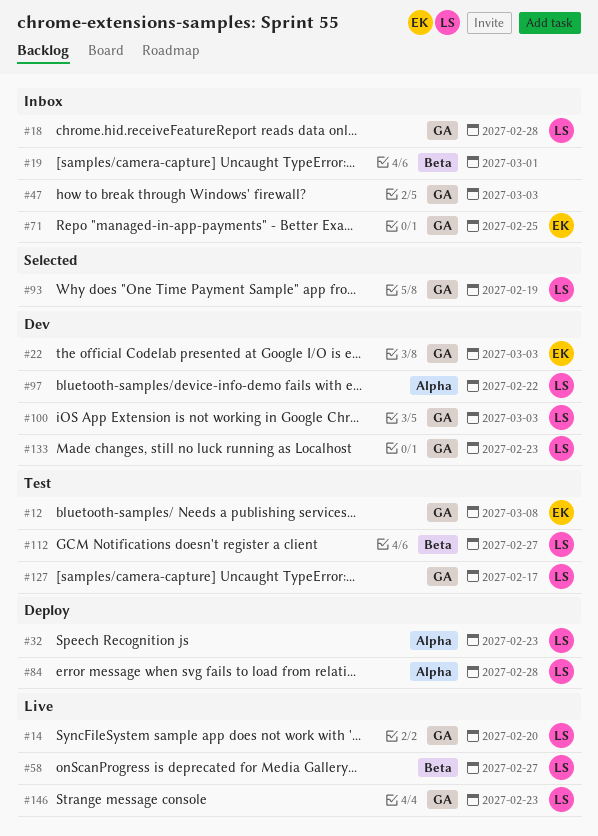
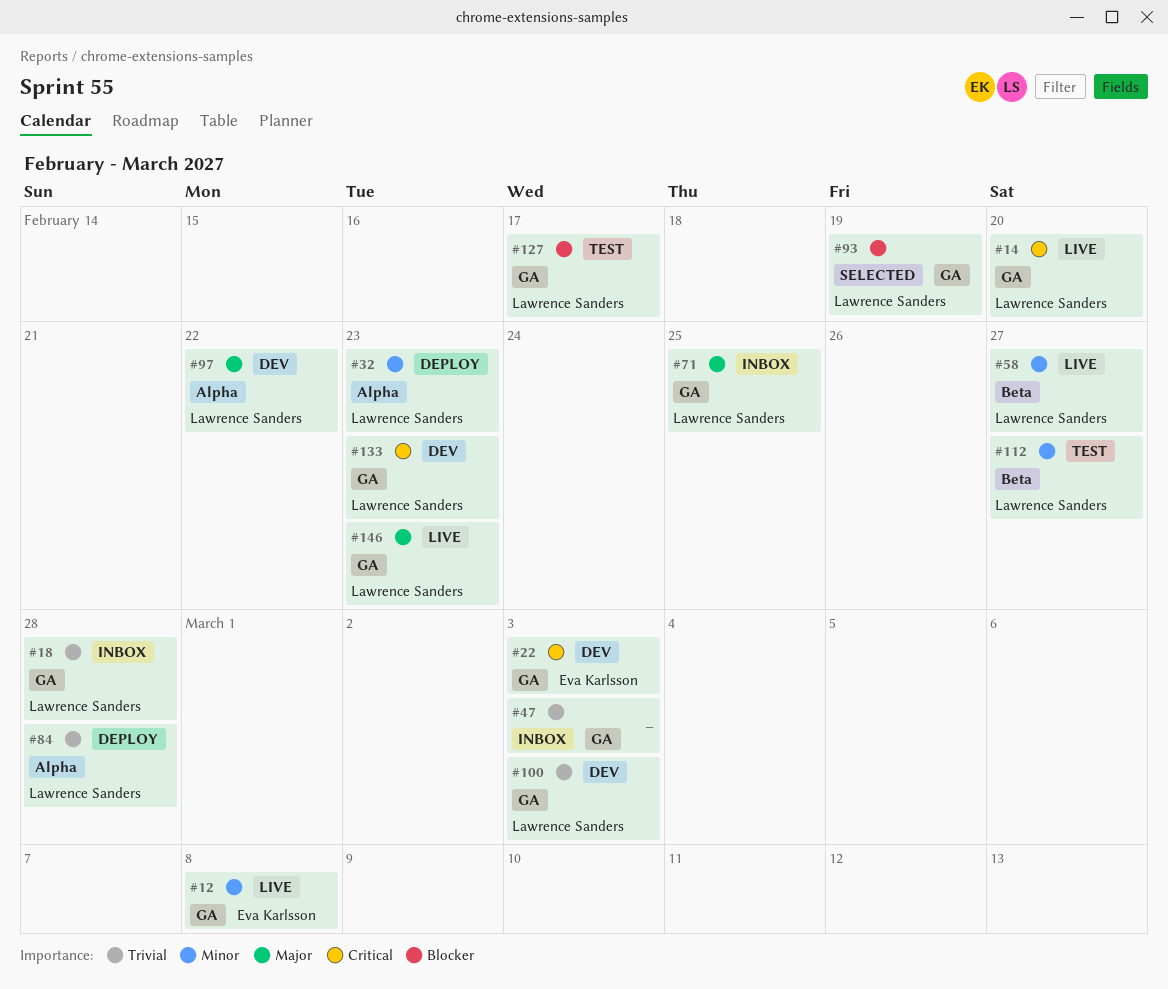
#12, status: Test -> Live
#19: present -> none
#71, owner: Eva Karlsson -> Lawrence Sanders

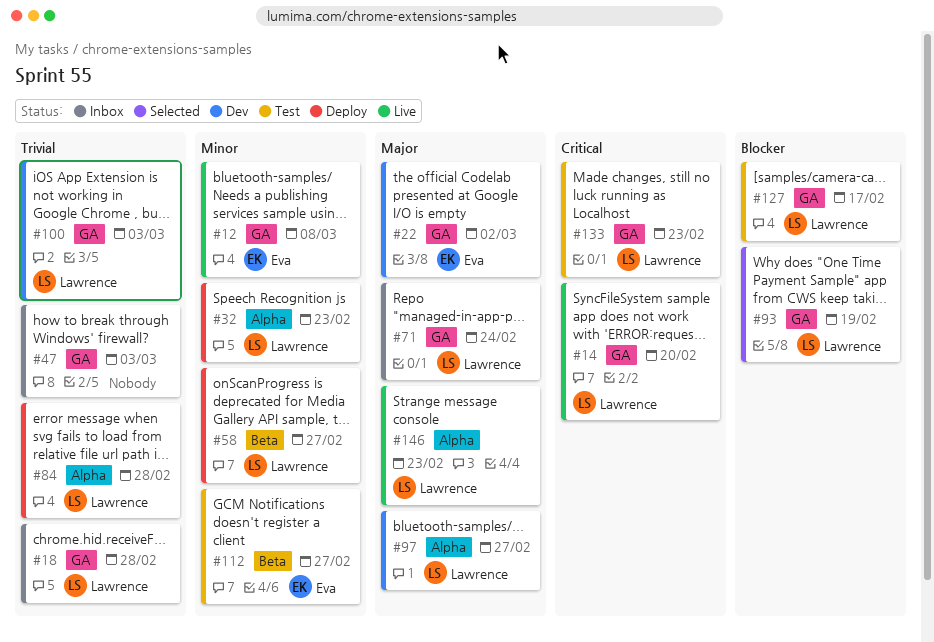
#22, priority: Critical -> Major
#22, due: Mar 3 -> Mar 2
#58, status: Live -> Deploy
#71, due: Feb 25 -> Feb 24
#97, due: Feb 22 -> Feb 27
#112, owner: Lawrence Sanders -> Eva Karlsson
#133, status: Dev -> Test
#146, label: GA -> Alpha

